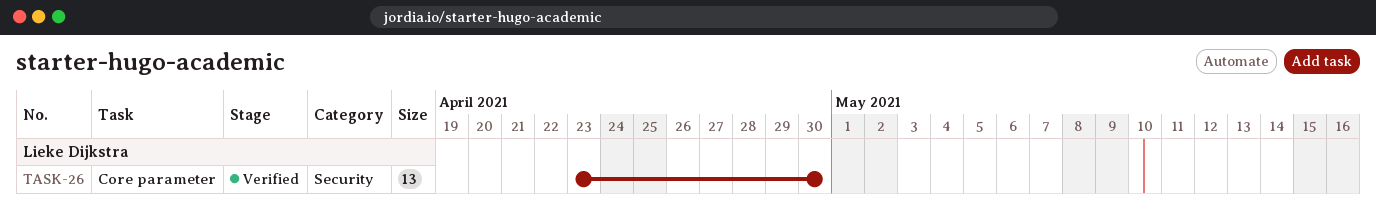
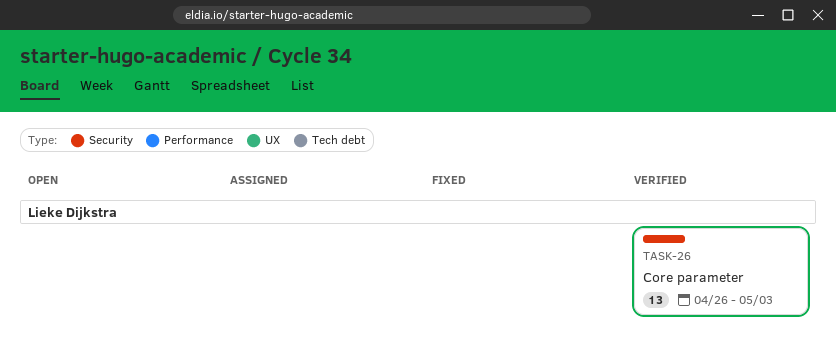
TASK-26, start: Apr 23 -> Apr 26
TASK-26, due: Apr 30 -> May 3

